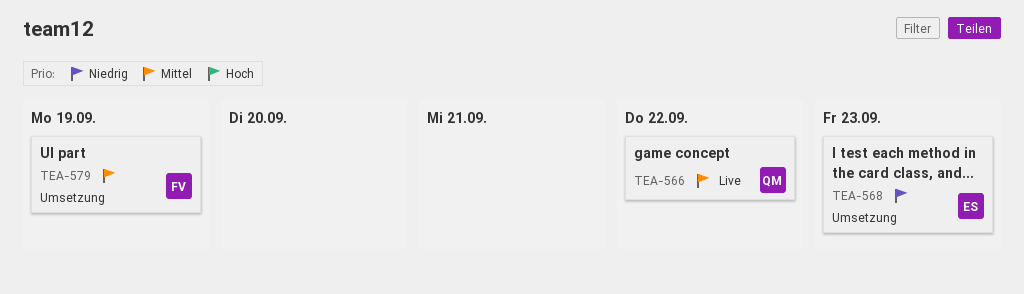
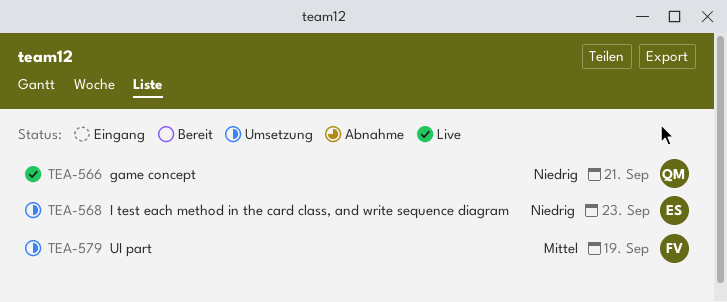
TEA-566, priority: Mittel -> Niedrig
TEA-566, due: Sep 22 -> Sep 21

